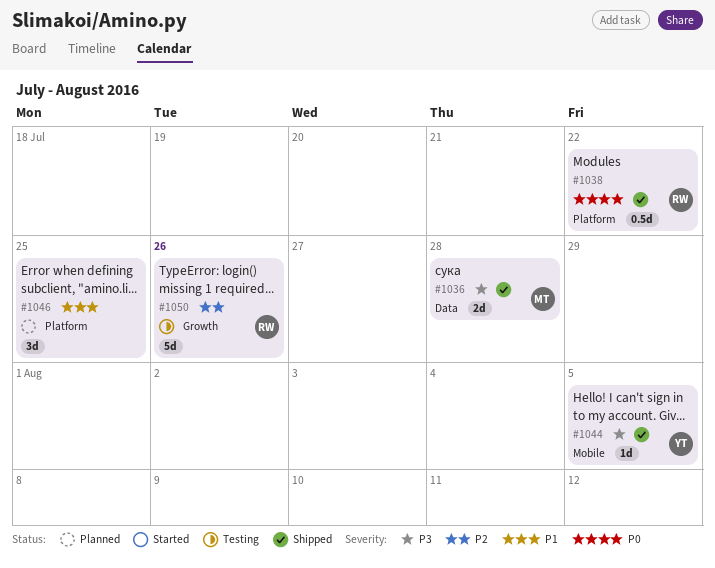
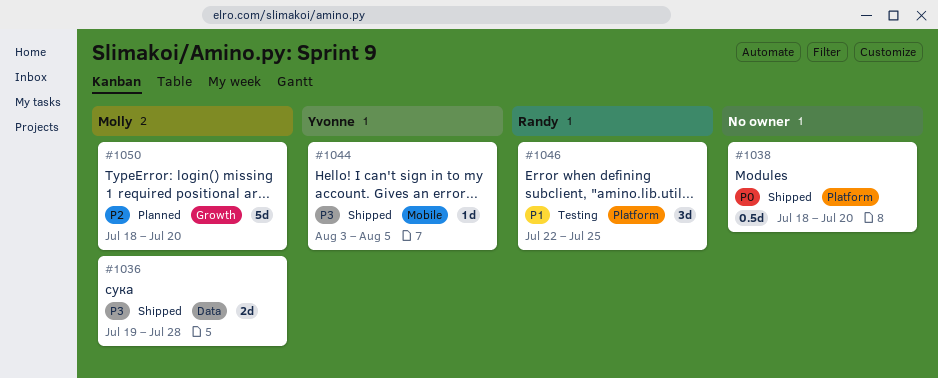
#1038, owner: Randy -> none
#1038, due: Jul 22 -> Jul 20
#1046, status: Planned -> Testing
#1046, owner: none -> Randy
#1050, status: Testing -> Planned
#1050, owner: Randy -> Molly
#1050, due: Jul 26 -> Jul 20

